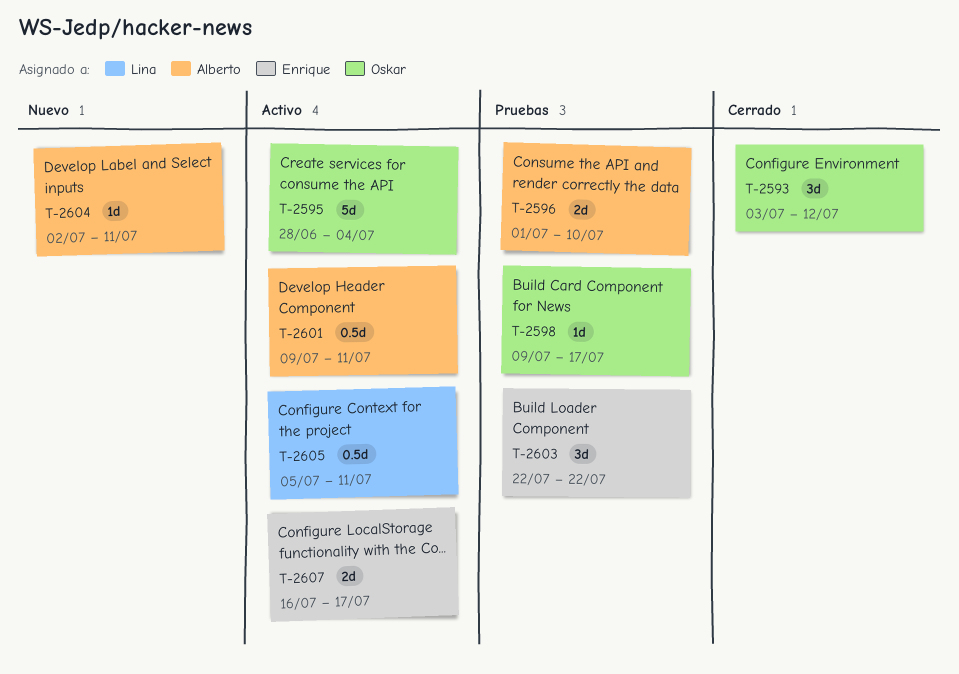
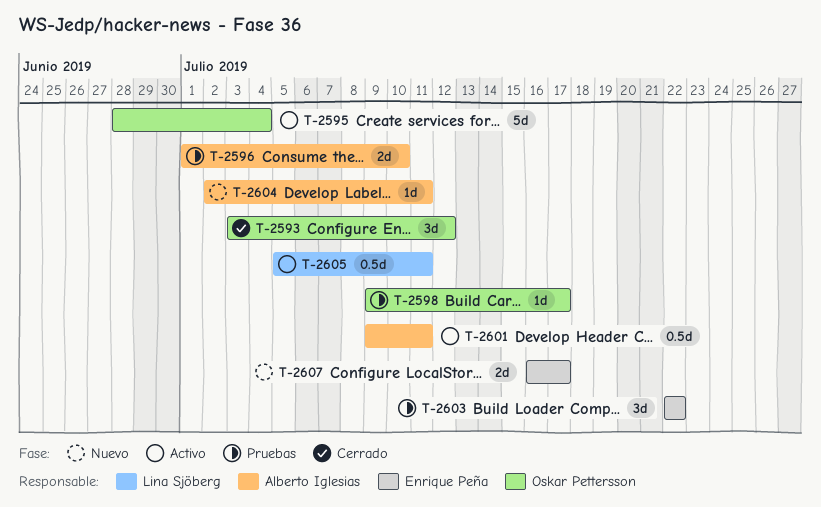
T-2607, status: Activo -> Nuevo

